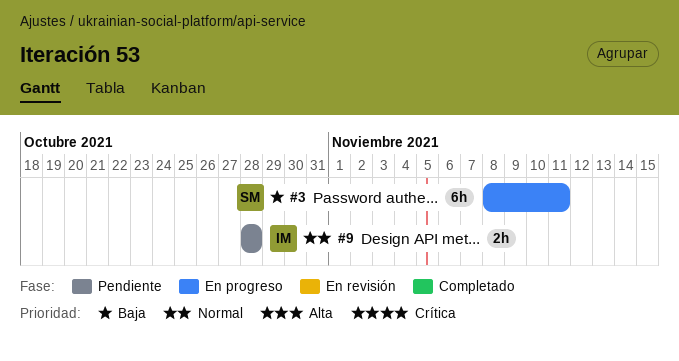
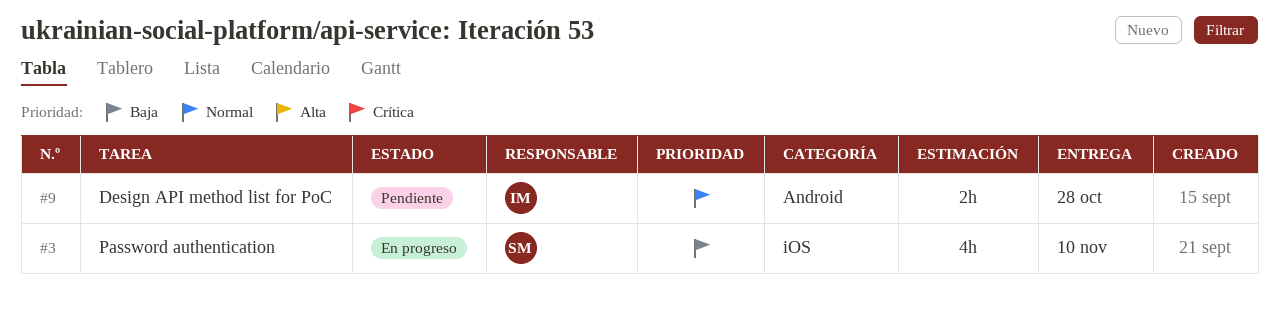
#3, estimate: 6h -> 4h
#3, due: Nov 11 -> Nov 10

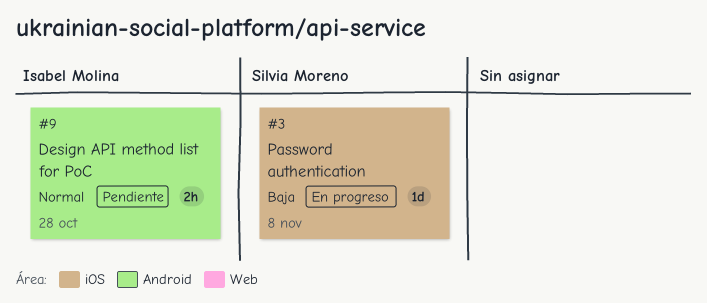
#3, estimate: 4h -> 1d
#3, due: Nov 10 -> Nov 8

